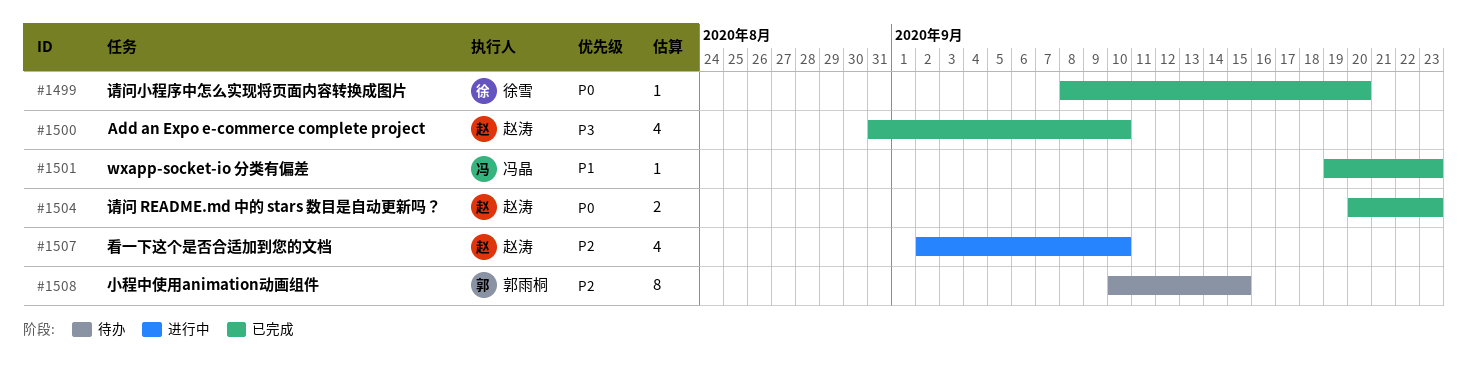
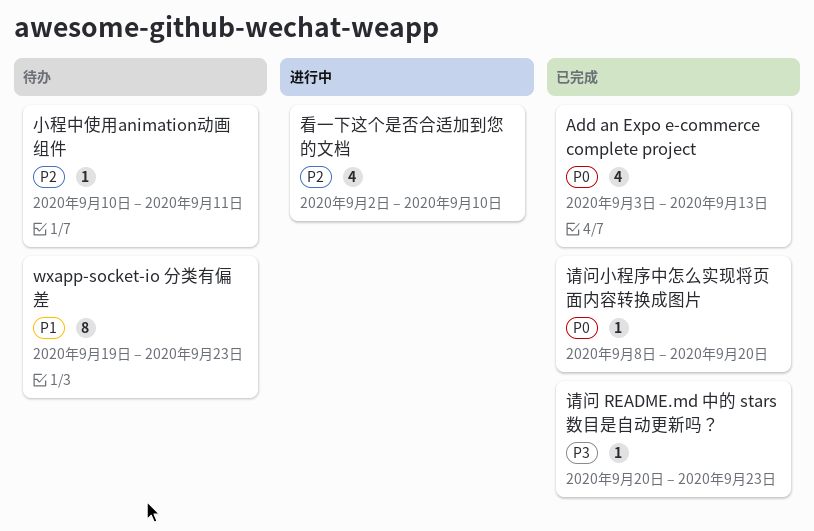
Add an Expo e-commerce complete project, priority: P3 -> P0
Add an Expo e-commerce complete project, start: Aug 31 -> Sep 3
Add an Expo e-commerce complete project, due: Sep 10 -> Sep 13
wxapp-socket-io 分类有偏差, status: 已完成 -> 待办
wxapp-socket-io 分类有偏差, estimate: 1 -> 8
小程中使用animation动画组件, estimate: 8 -> 1
小程中使用animation动画组件, due: Sep 15 -> Sep 11
请问 README.md 中的 stars 数目是自动更新吗？, priority: P0 -> P3
请问 README.md 中的 stars 数目是自动更新吗？, estimate: 2 -> 1

